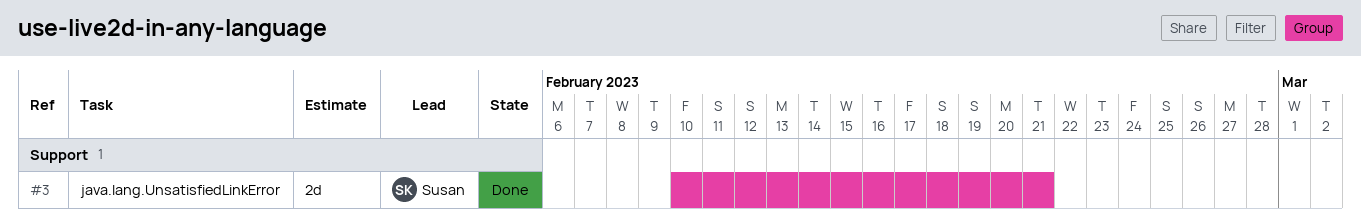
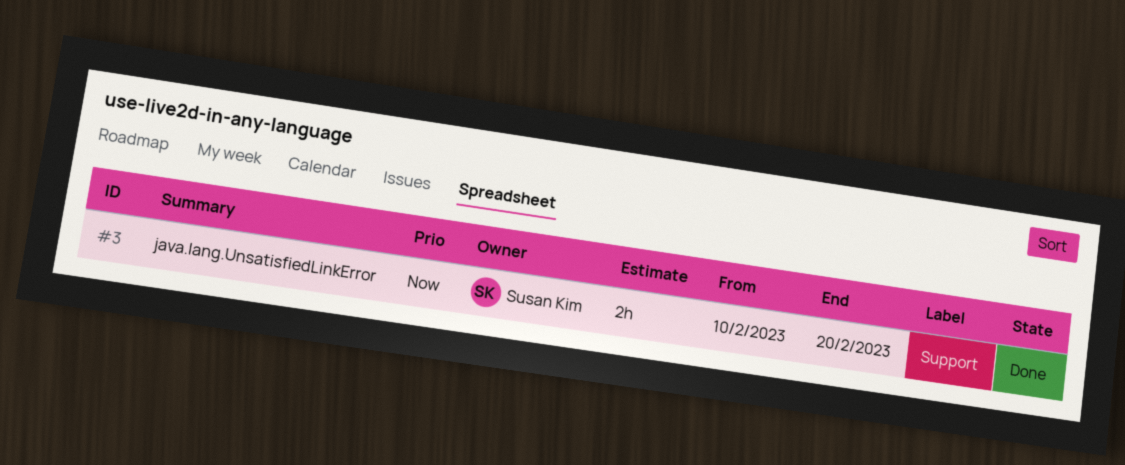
#3, estimate: 2d -> 2h
#3, due: Feb 21 -> Feb 20

